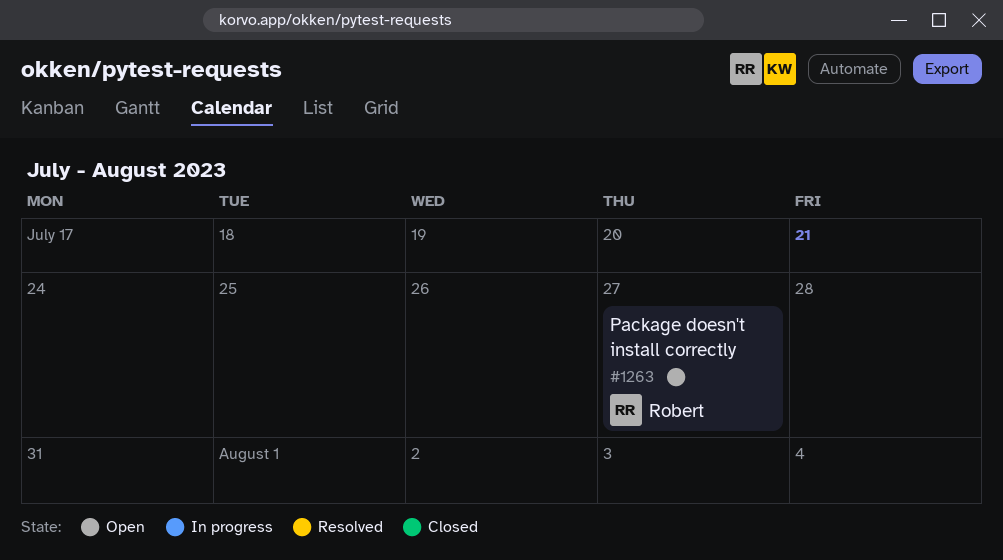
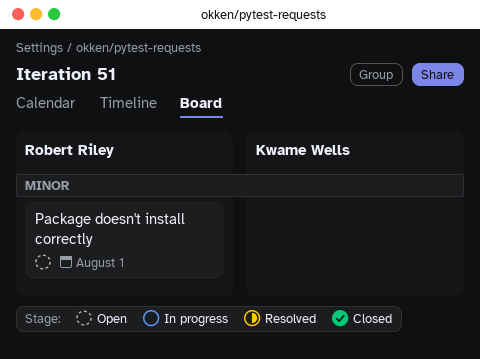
Package doesn't install correctly, due: Jul 27 -> Aug 1

